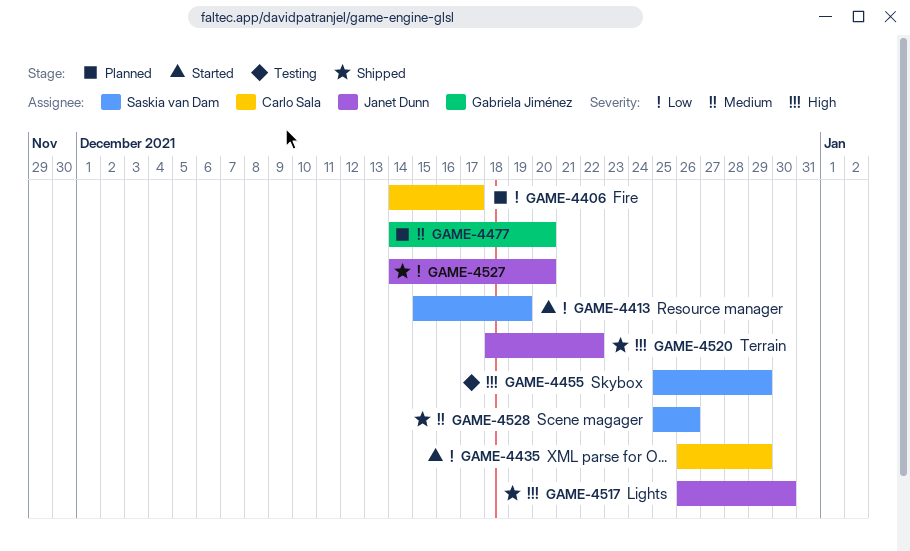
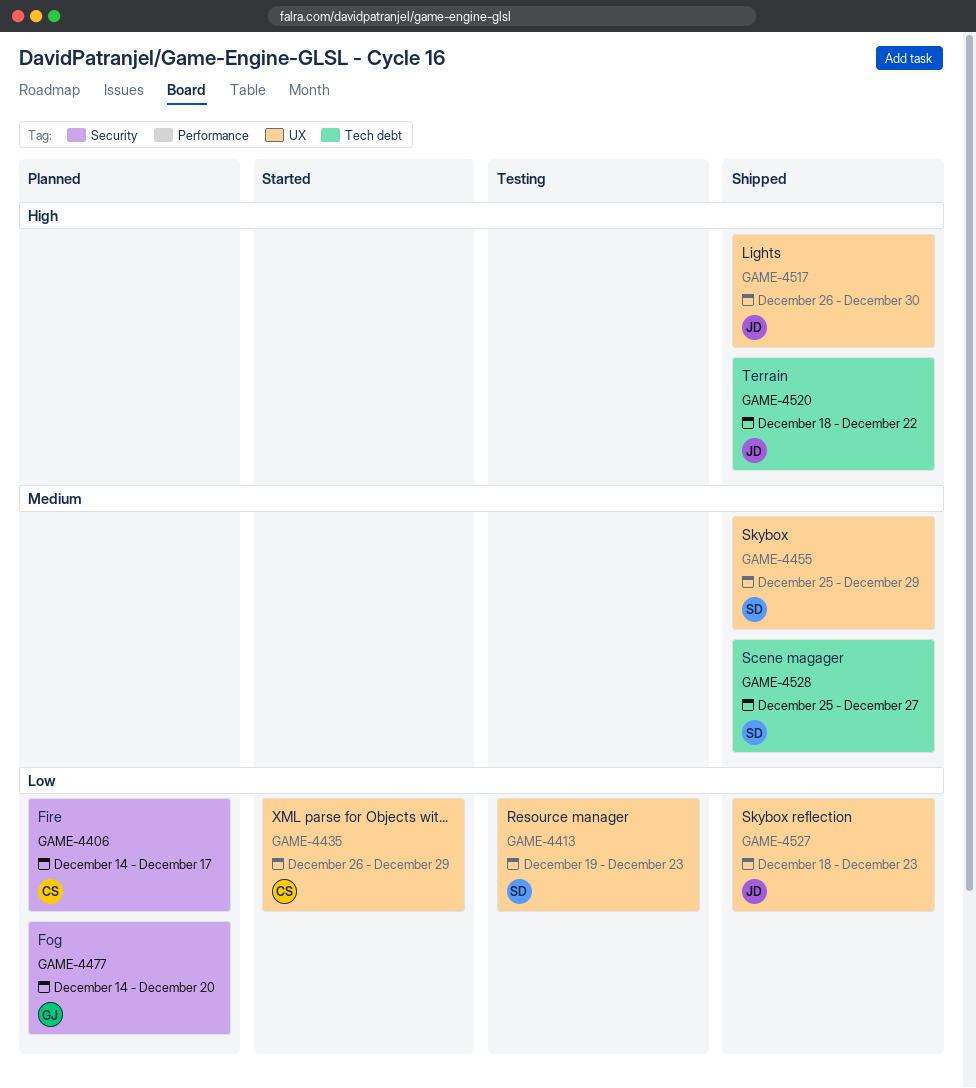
GAME-4413, status: Started -> Testing
GAME-4413, start: Dec 15 -> Dec 19
GAME-4413, due: Dec 19 -> Dec 23
GAME-4455, status: Testing -> Shipped
GAME-4455, priority: High -> Medium
GAME-4477, priority: Medium -> Low
GAME-4527, start: Dec 14 -> Dec 18
GAME-4527, due: Dec 20 -> Dec 23
GAME-4528, due: Dec 26 -> Dec 27

